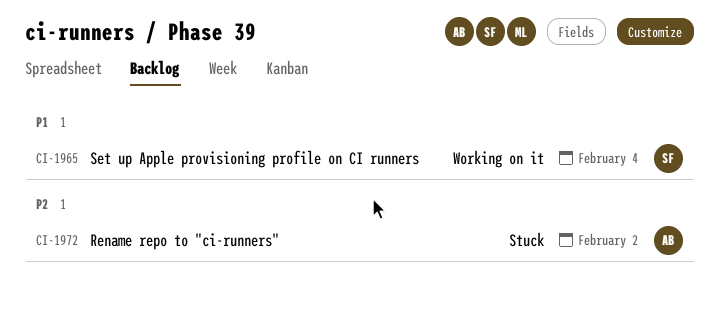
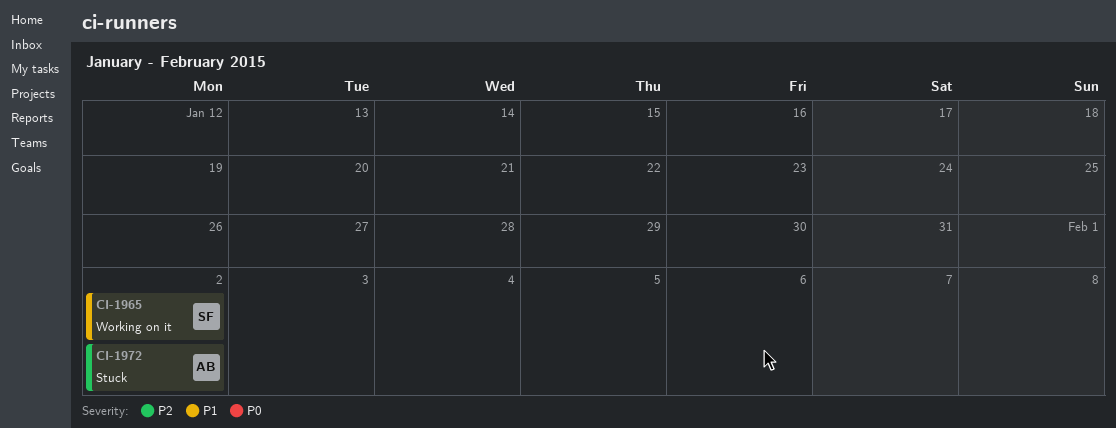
CI-1965, due: Feb 4 -> Feb 2

